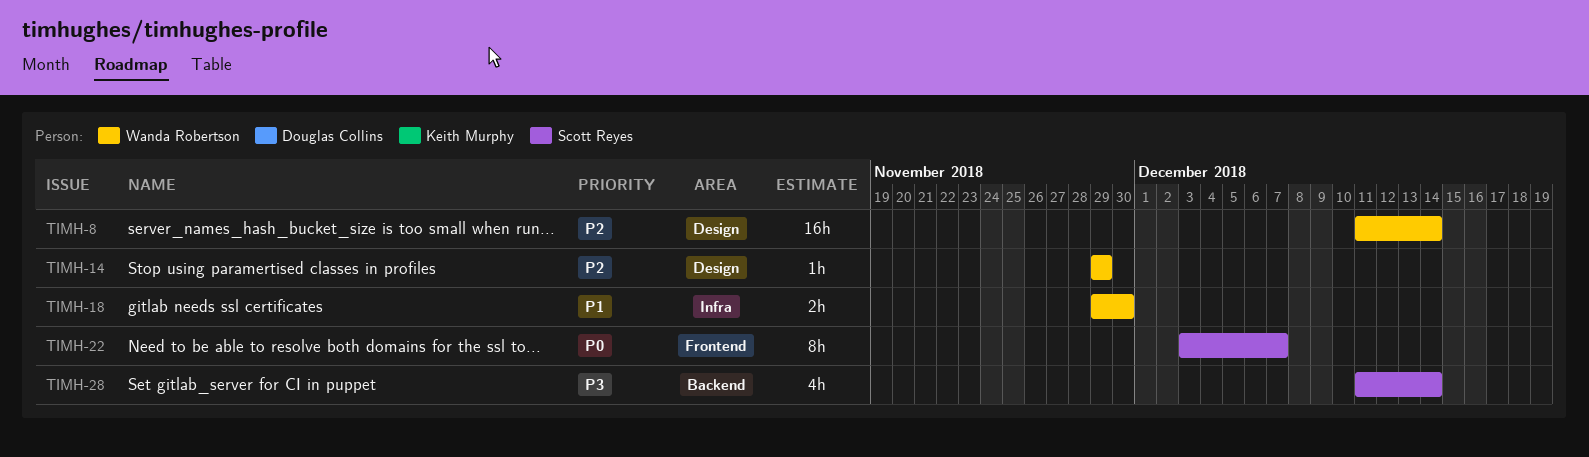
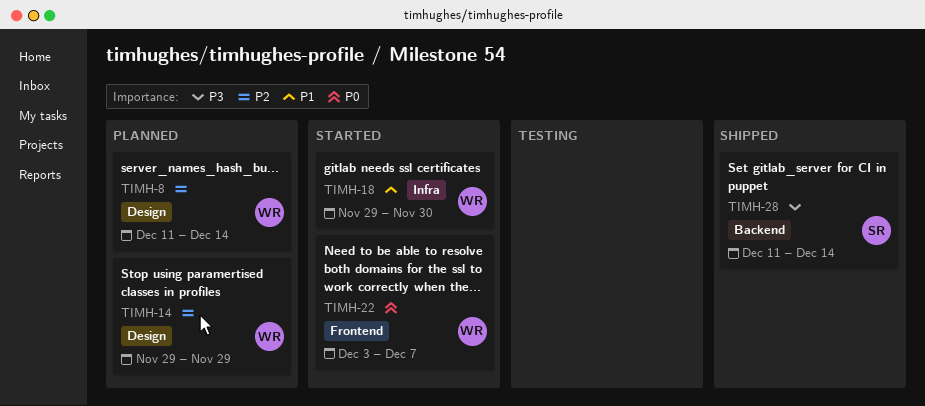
TIMH-22, owner: Scott Reyes -> Wanda Robertson

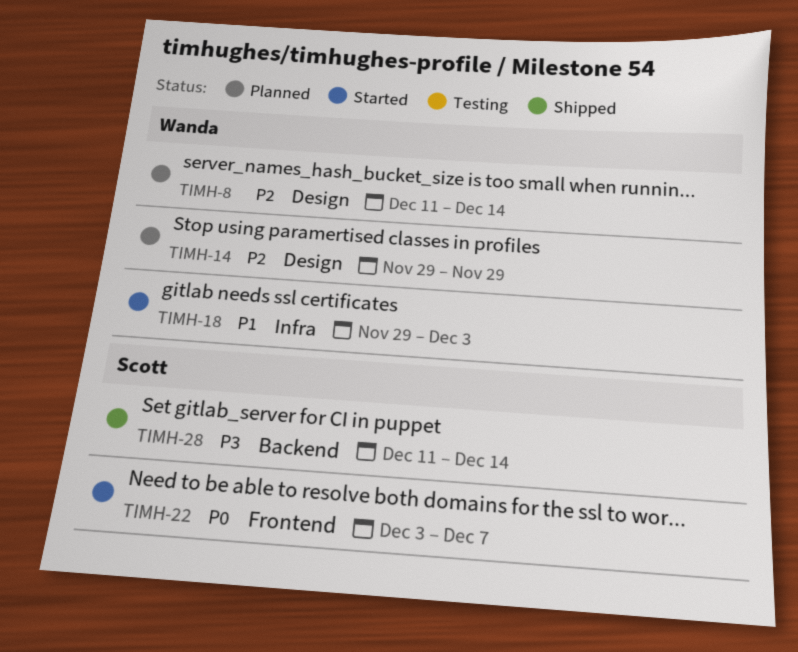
TIMH-18, due: Nov 30 -> Dec 3
TIMH-22, owner: Wanda -> Scott

